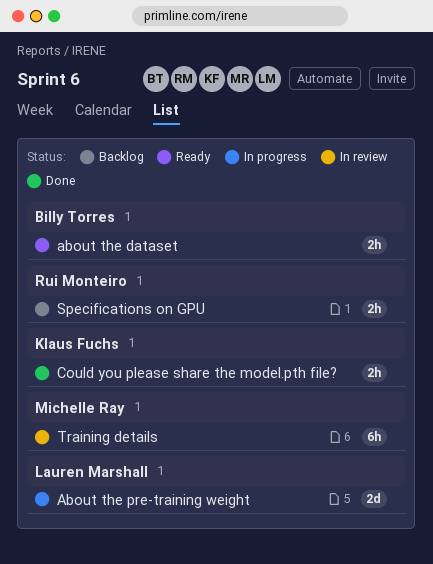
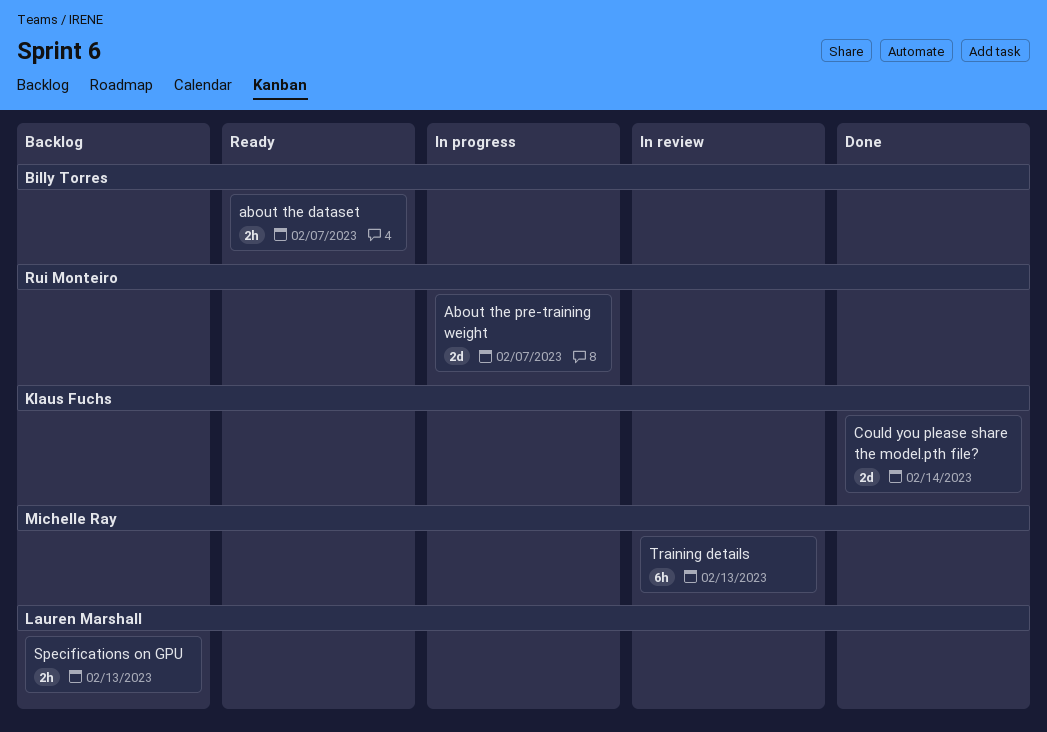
About the pre-training weight, owner: Lauren Marshall -> Rui Monteiro
Could you please share the model.pth file?, estimate: 2h -> 2d
Specifications on GPU, owner: Rui Monteiro -> Lauren Marshall

